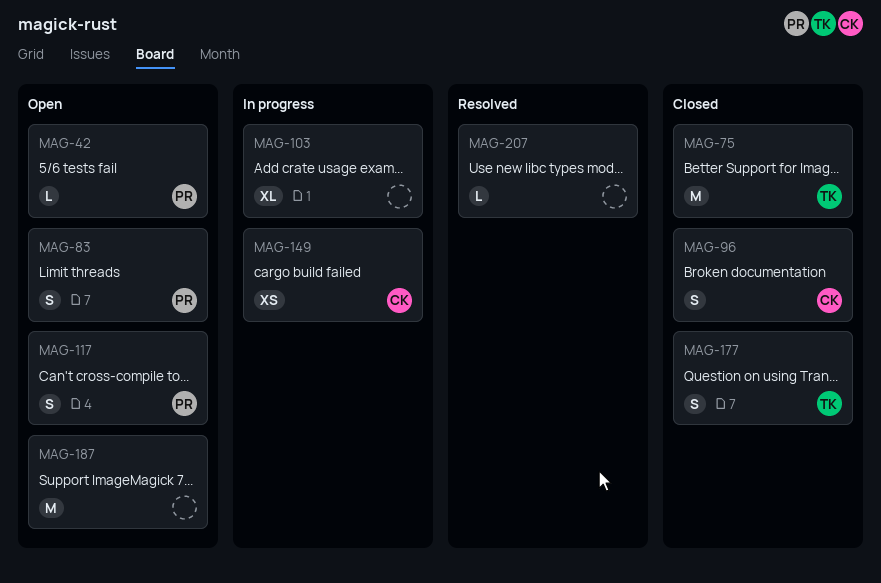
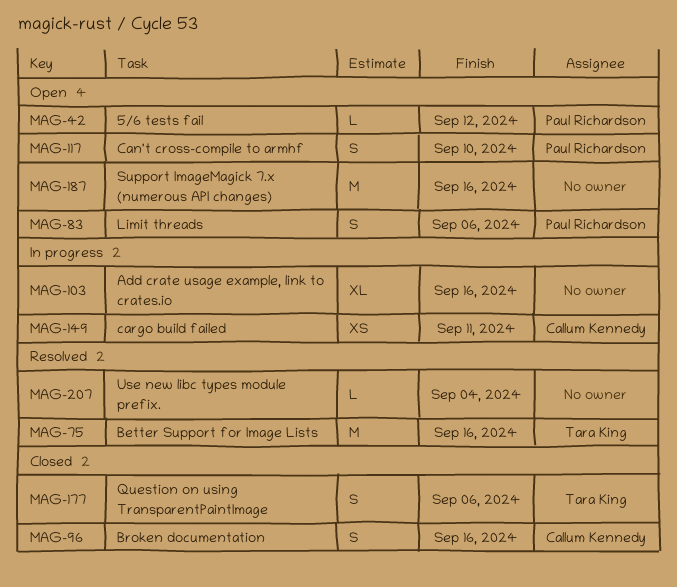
MAG-75, status: Closed -> Resolved

